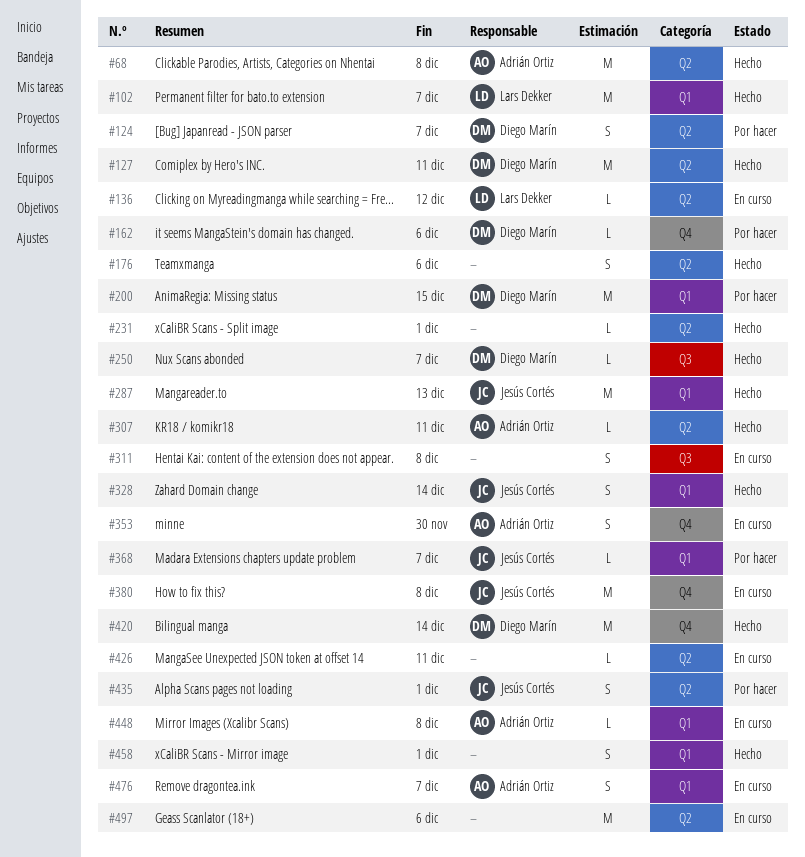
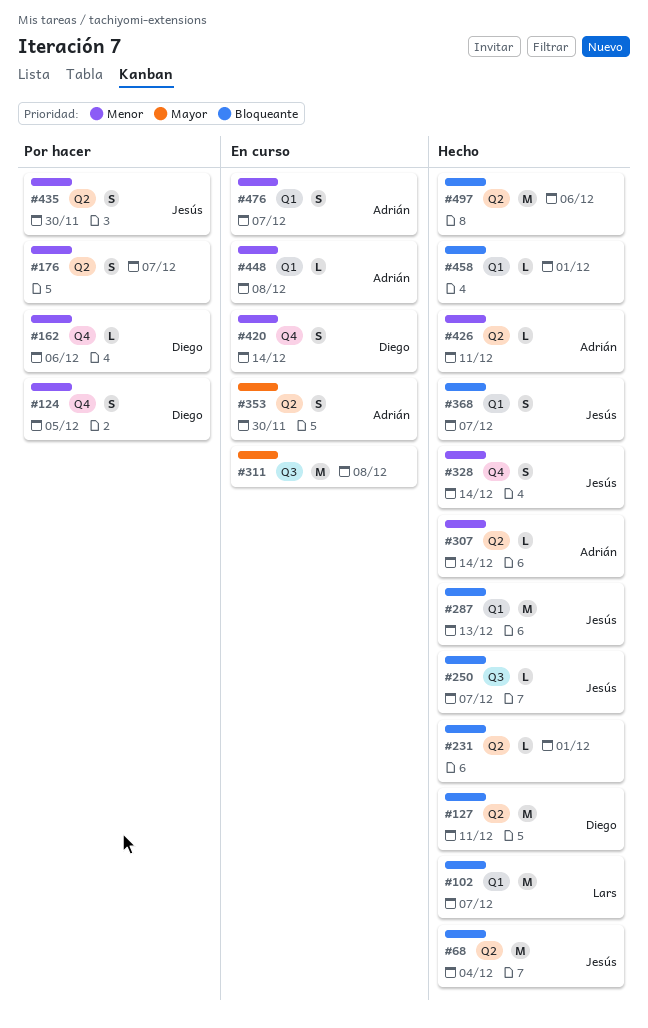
#68, owner: Adrián Ortiz -> Jesús Cortés
#68, due: Dec 8 -> Dec 4
#124, label: Q2 -> Q4
#124, due: Dec 7 -> Dec 5
#136: present -> none
#176, status: Hecho -> Por hacer
#176, due: Dec 6 -> Dec 7
#200: present -> none
#250, owner: Diego Marín -> Jesús Cortés
#307, due: Dec 11 -> Dec 14
#311, estimate: S -> M
#328, label: Q1 -> Q4
#353, label: Q4 -> Q2
#368, status: Por hacer -> Hecho
#368, estimate: L -> S
#380: present -> none
#420, status: Hecho -> En curso
#420, estimate: M -> S
#426, status: En curso -> Hecho
#426, owner: none -> Adrián Ortiz
#435, due: Dec 1 -> Nov 30
#458, estimate: S -> L
#497, status: En curso -> Hecho

